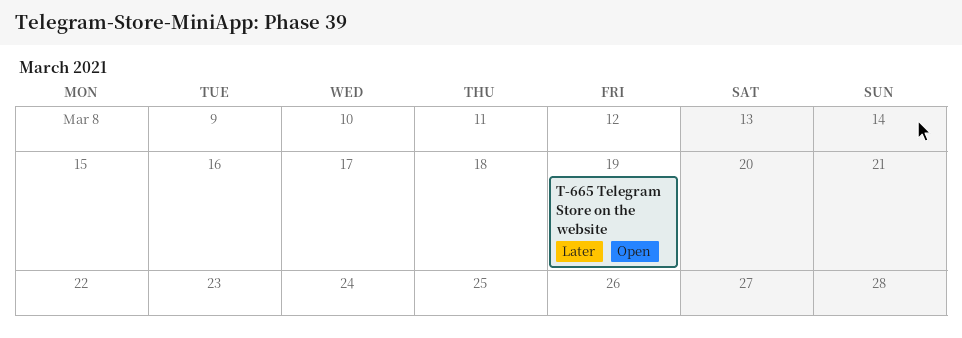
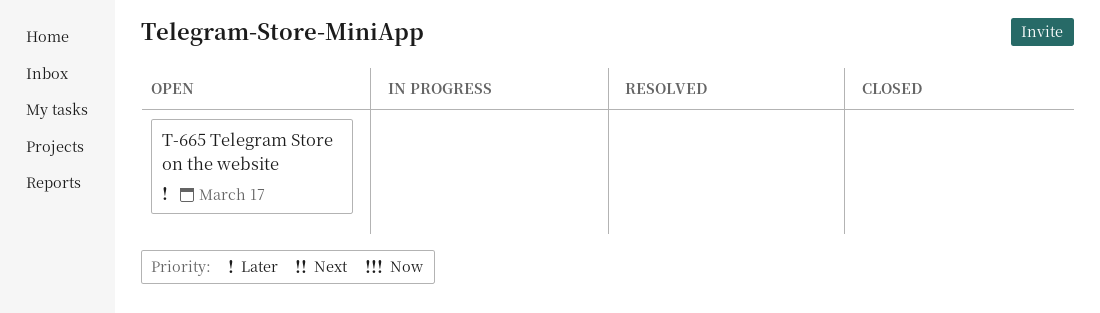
T-665, due: Mar 19 -> Mar 17

